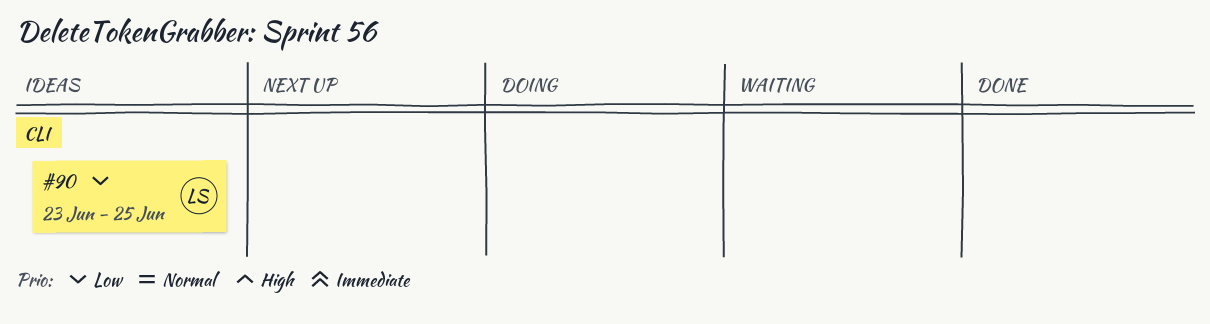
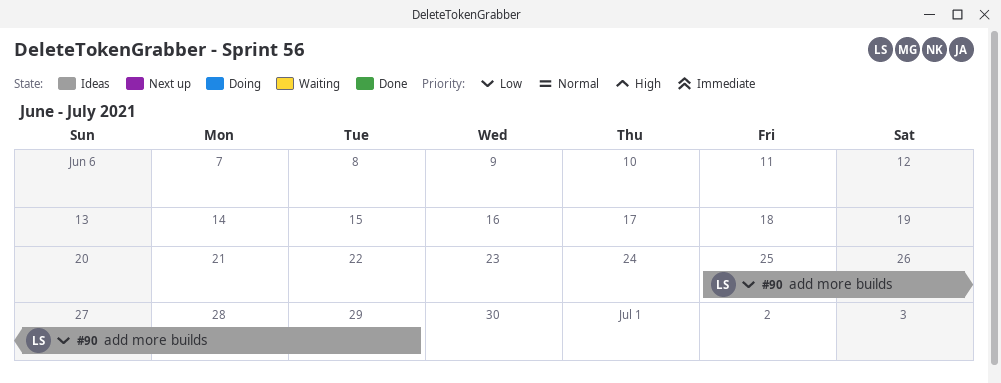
#90, start: Jun 23 -> Jun 25
#90, due: Jun 25 -> Jun 29

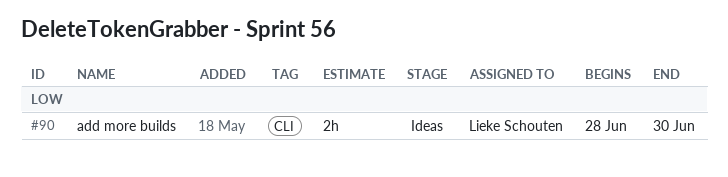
#90, start: Jun 25 -> Jun 28
#90, due: Jun 29 -> Jun 30

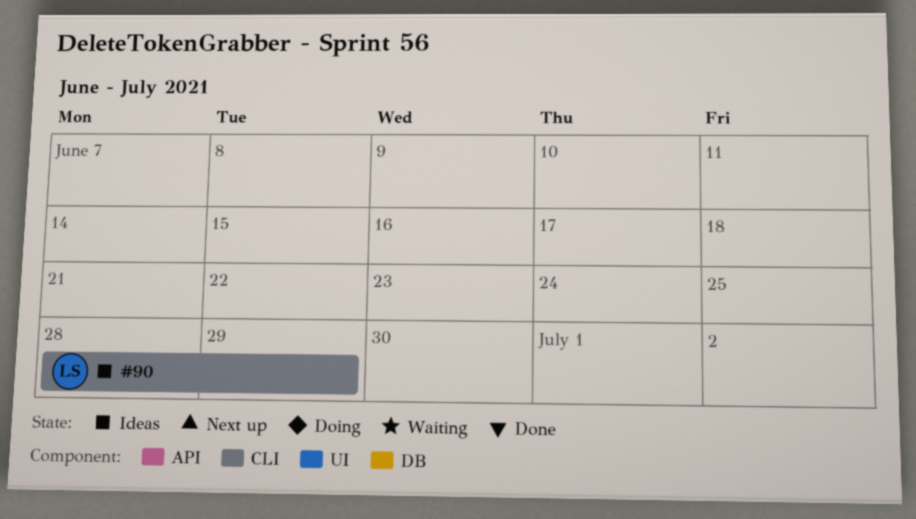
#90, due: Jun 30 -> Jun 29

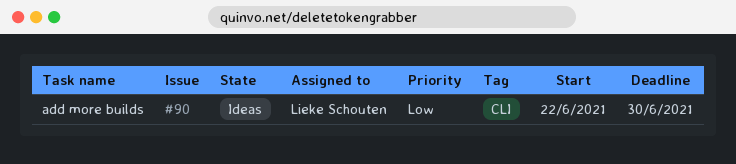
#90, start: Jun 28 -> Jun 22
#90, due: Jun 29 -> Jun 30

